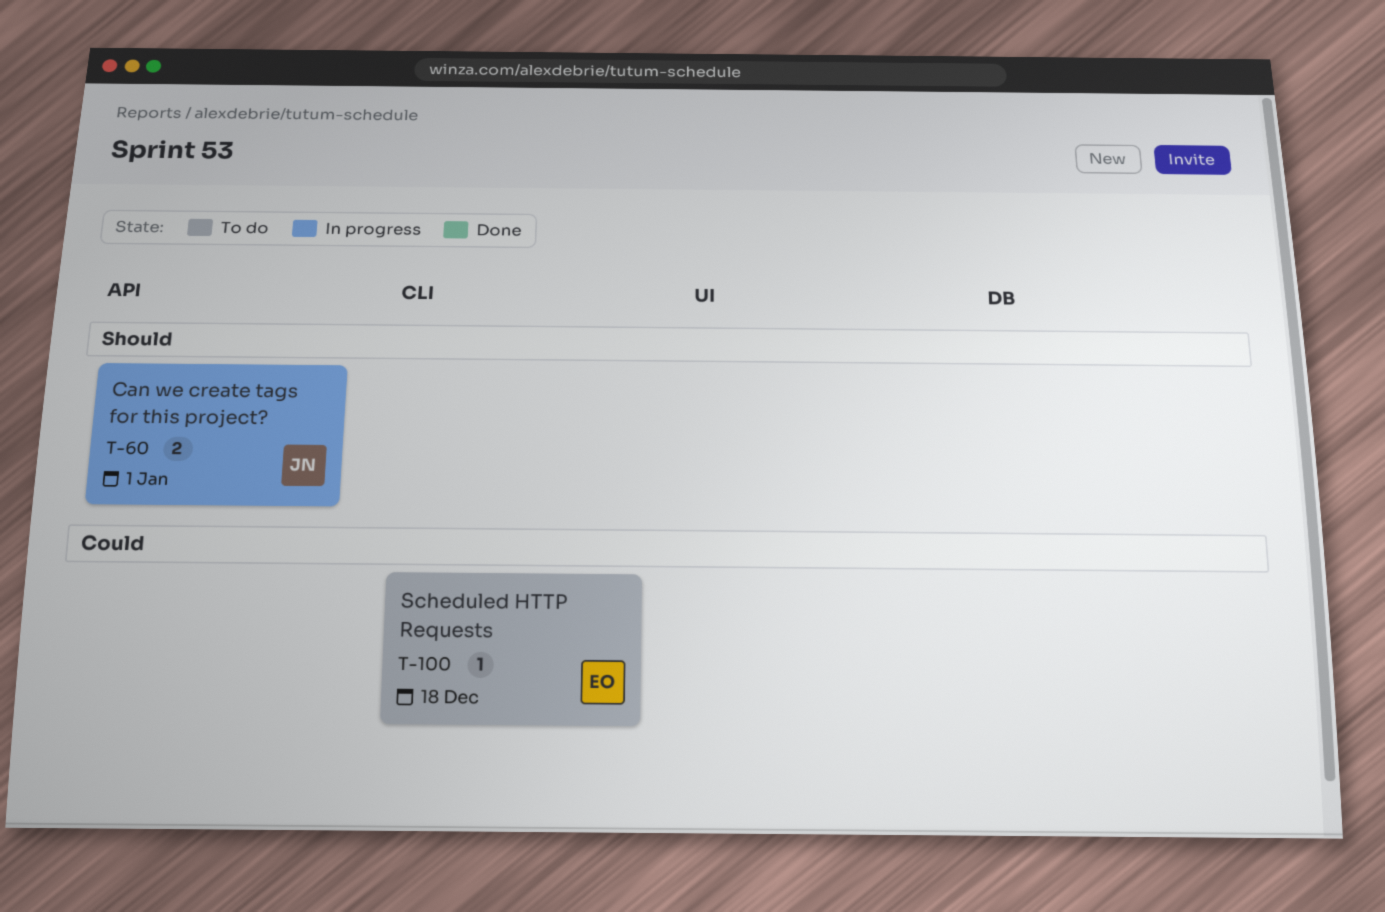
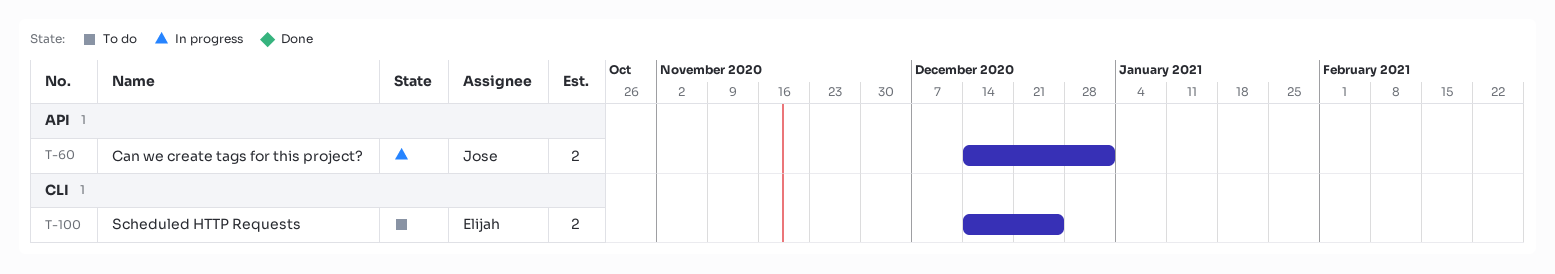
T-100, estimate: 1 -> 2
T-100, due: Dec 18 -> Dec 25

